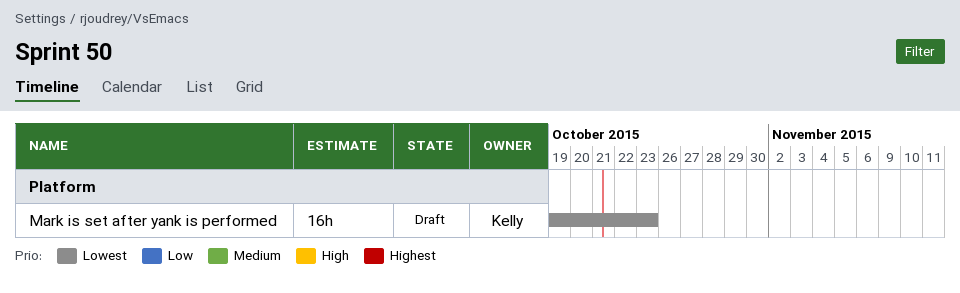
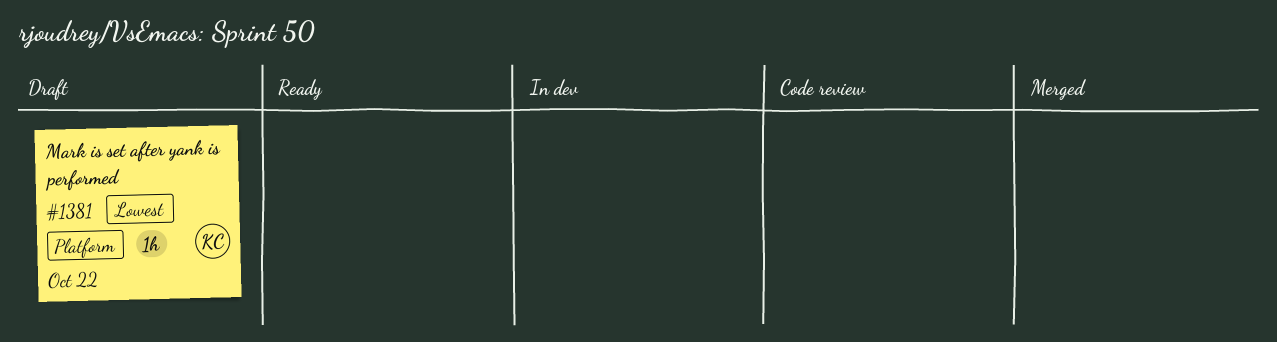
Mark is set after yank is performed, estimate: 16h -> 1h
Mark is set after yank is performed, due: Oct 23 -> Oct 22

